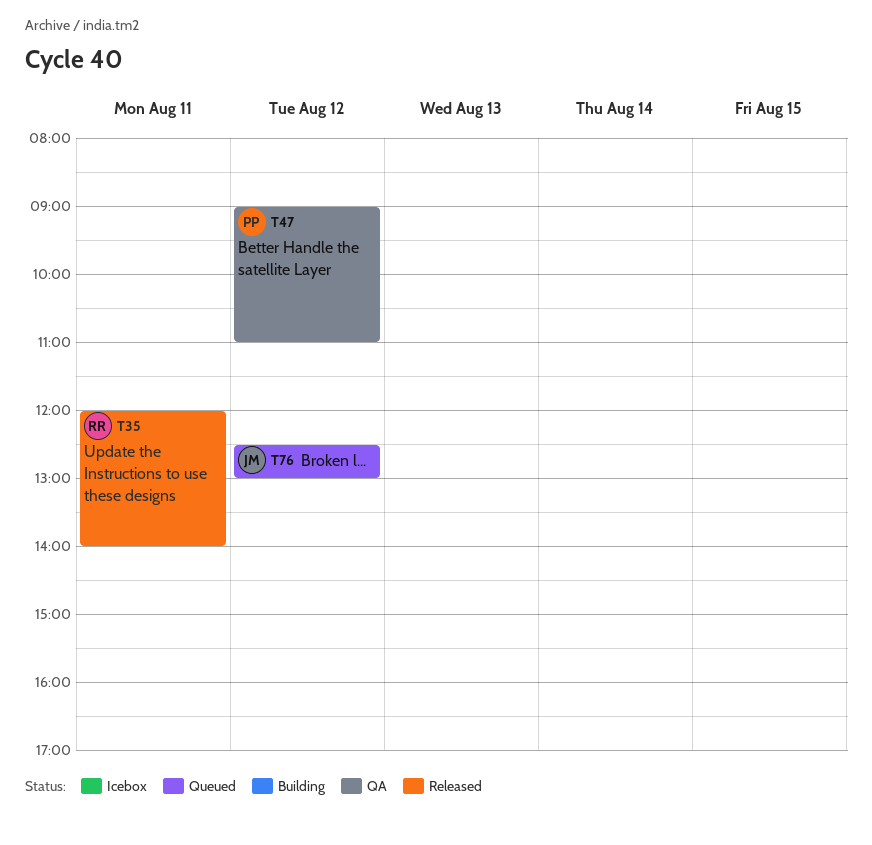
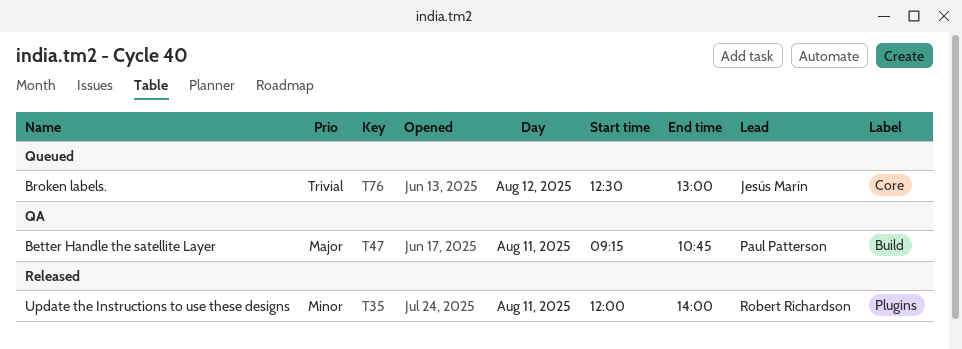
T47, day: Aug 12 -> Aug 11
T47, begins: 09:00 -> 09:15
T47, ends: 11:00 -> 10:45

